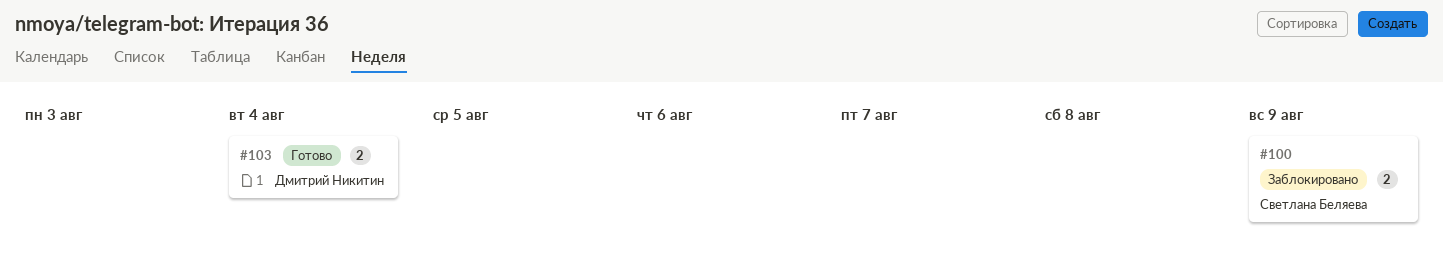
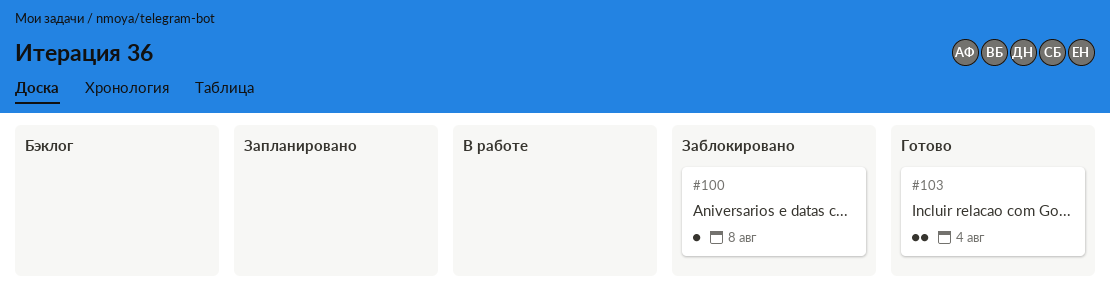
#100, estimate: 2 -> 1
#100, due: Aug 9 -> Aug 8

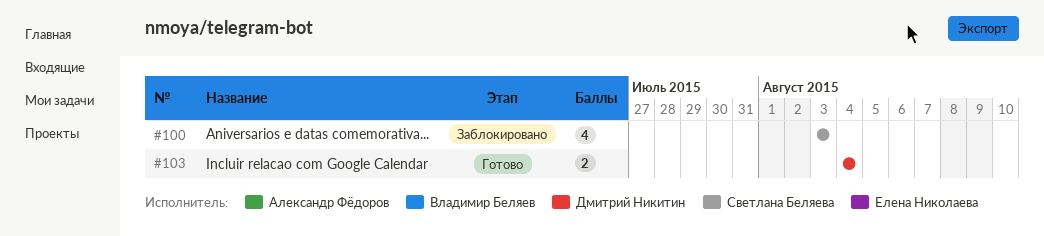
#100, estimate: 1 -> 4
#100, due: Aug 8 -> Aug 3

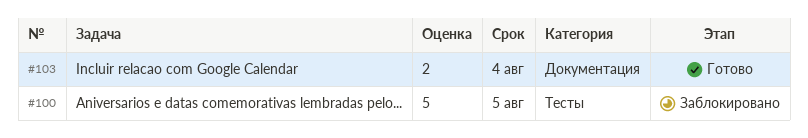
#100, estimate: 4 -> 5
#100, due: Aug 3 -> Aug 5

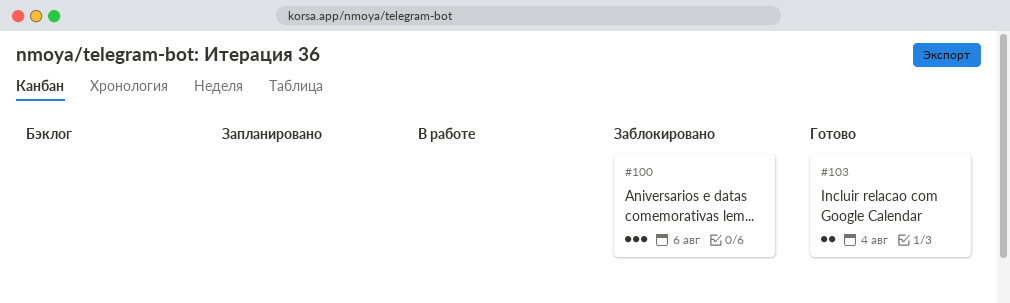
#100, estimate: 5 -> 3
#100, due: Aug 5 -> Aug 6

